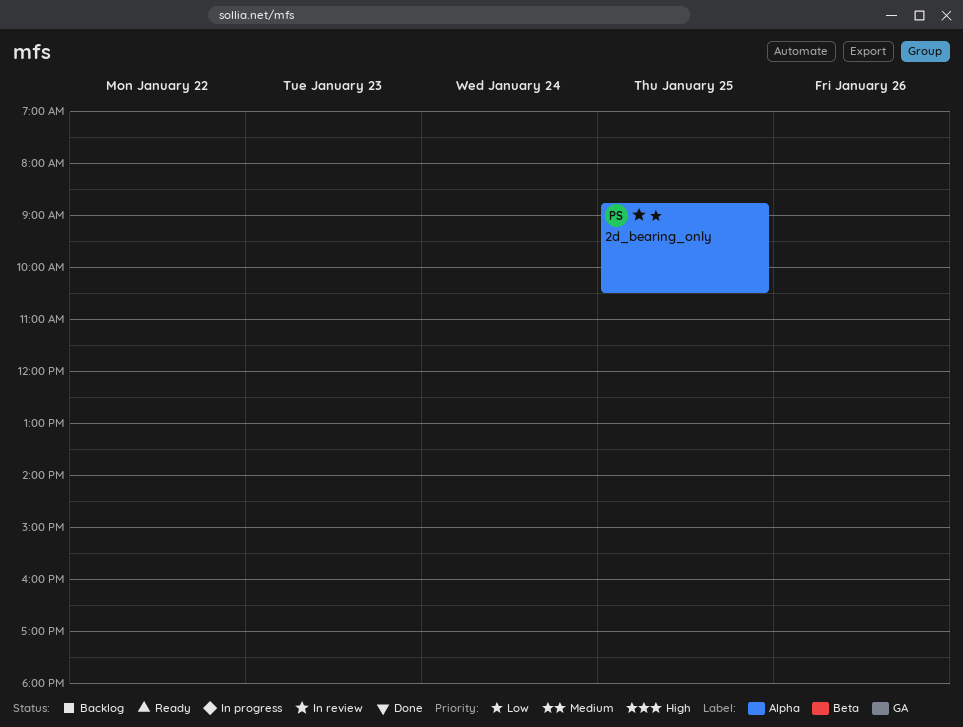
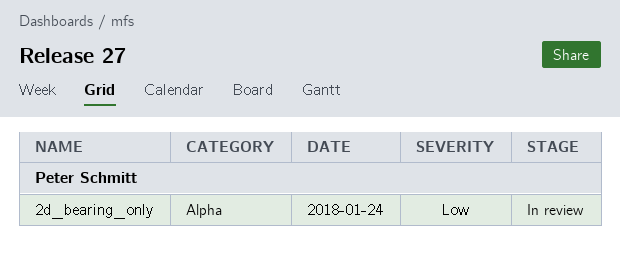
2d_bearing_only, day: Jan 25 -> Jan 24

